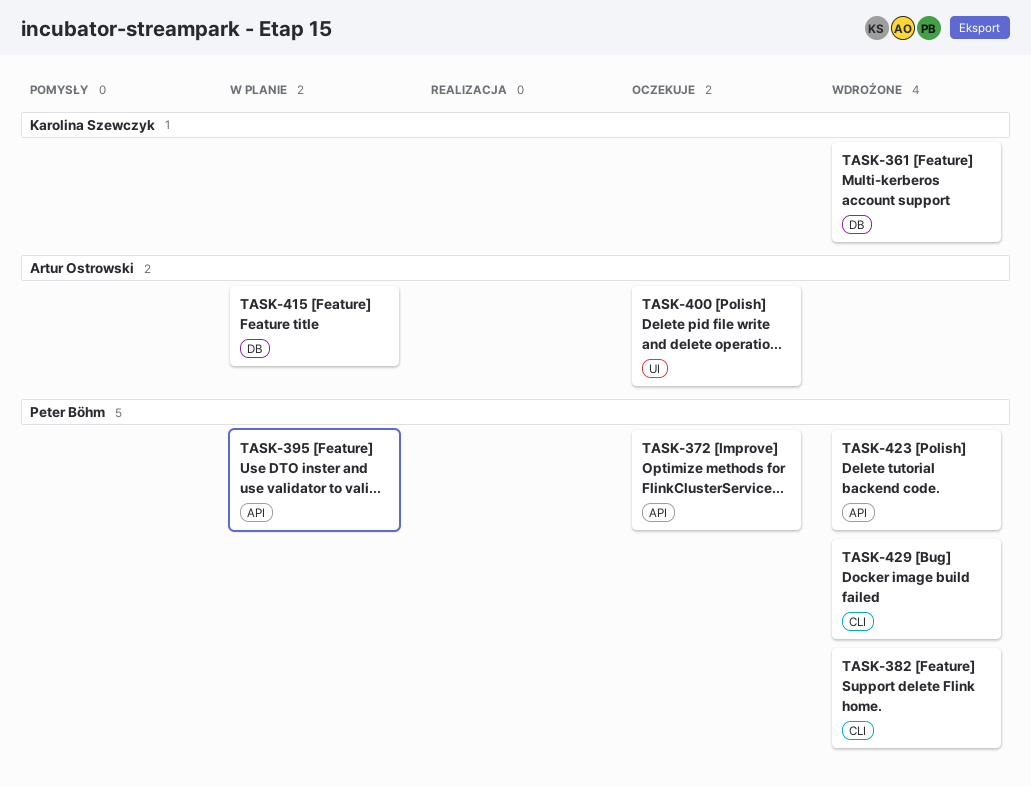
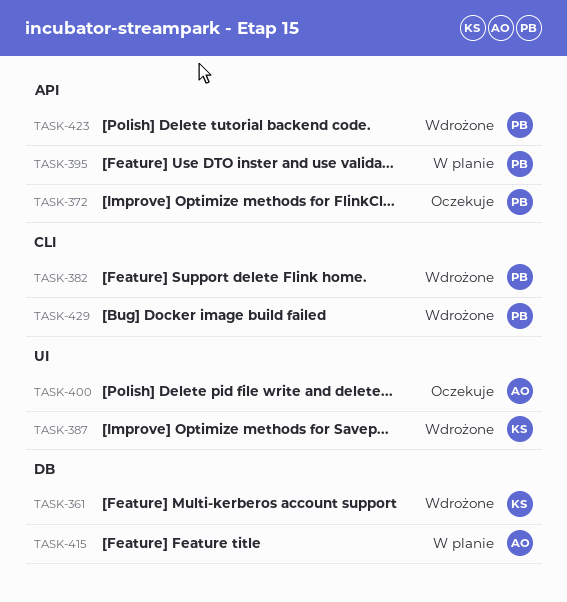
TASK-387: none -> present

